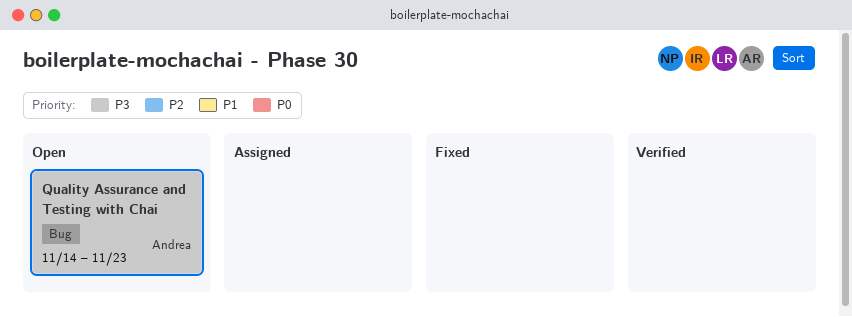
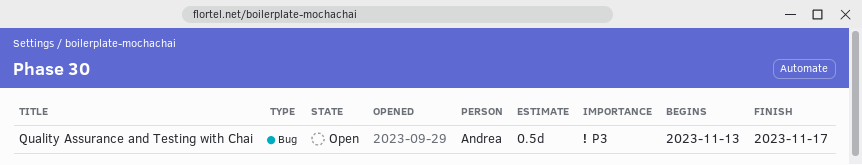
Quality Assurance and Testing with Chai, start: Nov 14 -> Nov 13
Quality Assurance and Testing with Chai, due: Nov 23 -> Nov 17

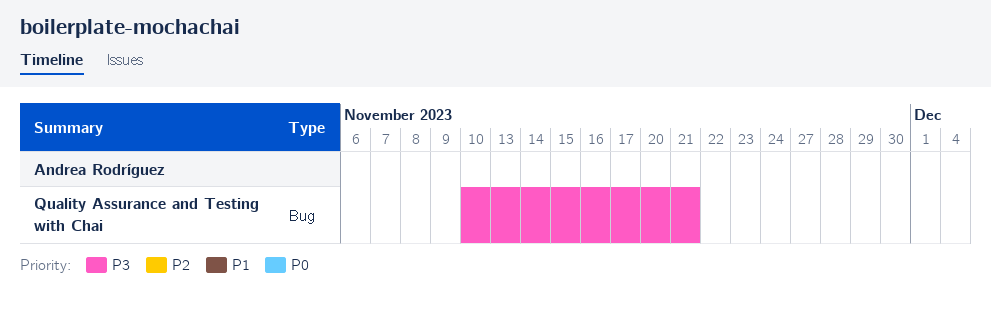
Quality Assurance and Testing with Chai, start: Nov 13 -> Nov 10
Quality Assurance and Testing with Chai, due: Nov 17 -> Nov 21

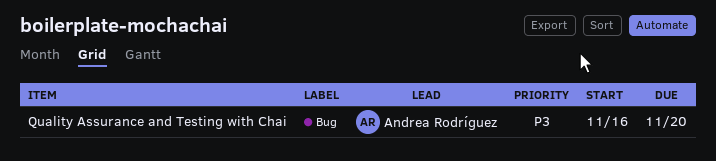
Quality Assurance and Testing with Chai, start: Nov 10 -> Nov 16
Quality Assurance and Testing with Chai, due: Nov 21 -> Nov 20

